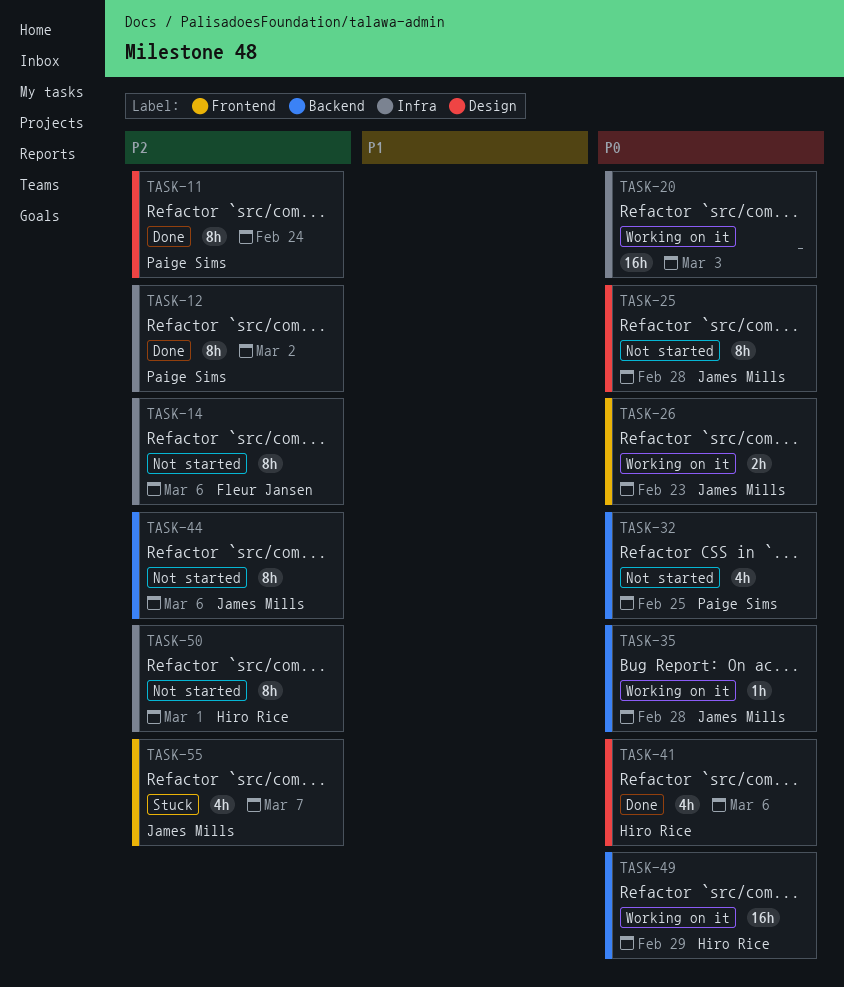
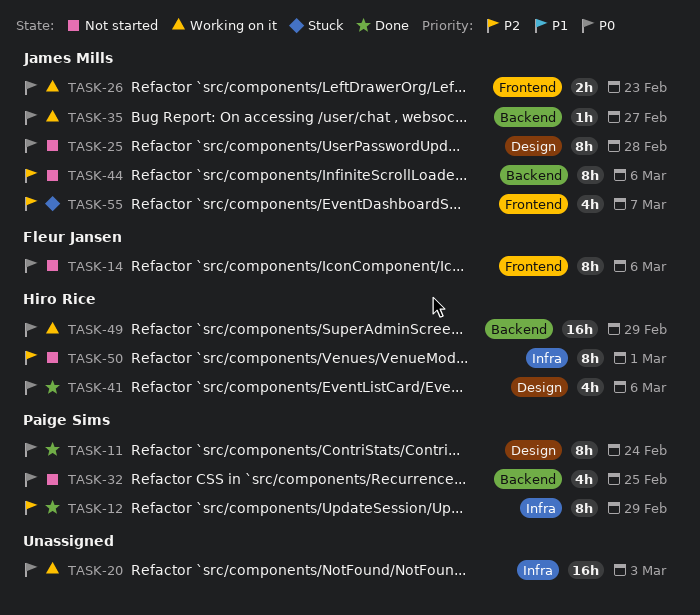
TASK-11, priority: P2 -> P0
TASK-12, due: Mar 2 -> Feb 29
TASK-14, priority: P2 -> P0
TASK-14, label: Infra -> Frontend
TASK-35, due: Feb 28 -> Feb 27

